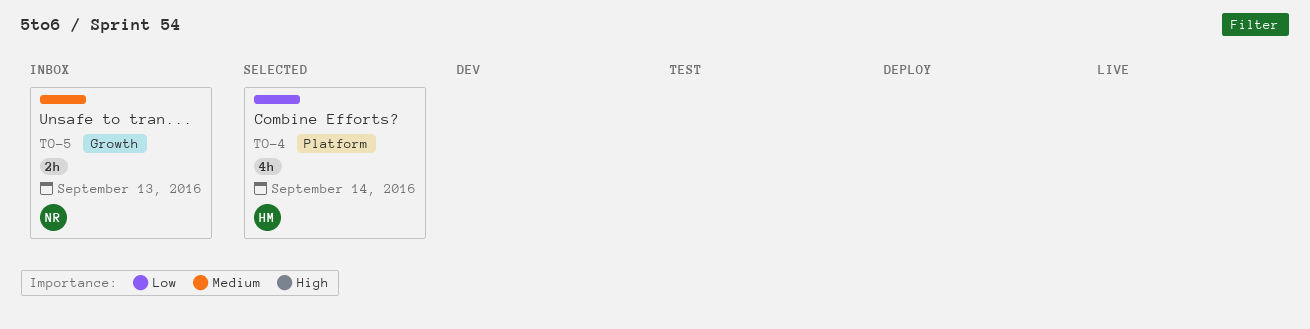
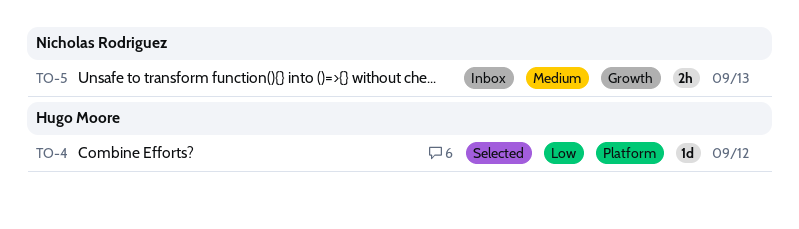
TO-4, estimate: 4h -> 1d
TO-4, due: Sep 14 -> Sep 12

